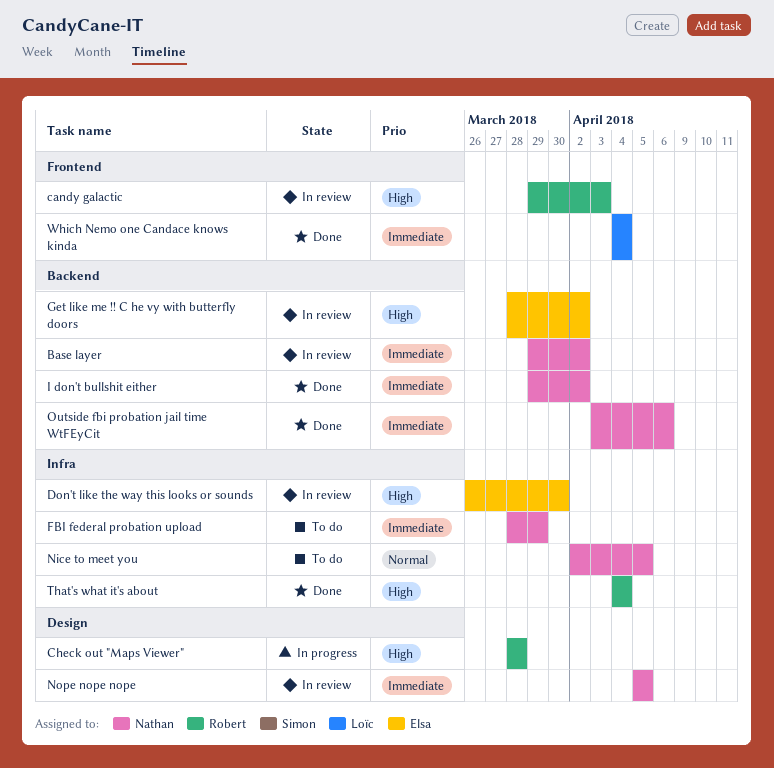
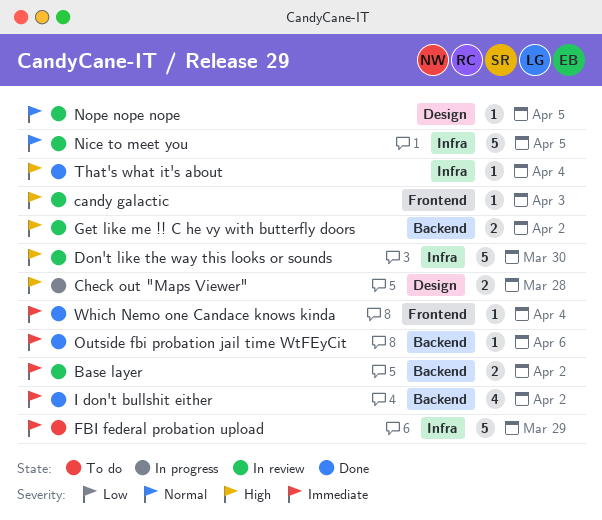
Nice to meet you, status: To do -> In review
Nope nope nope, priority: Immediate -> Normal

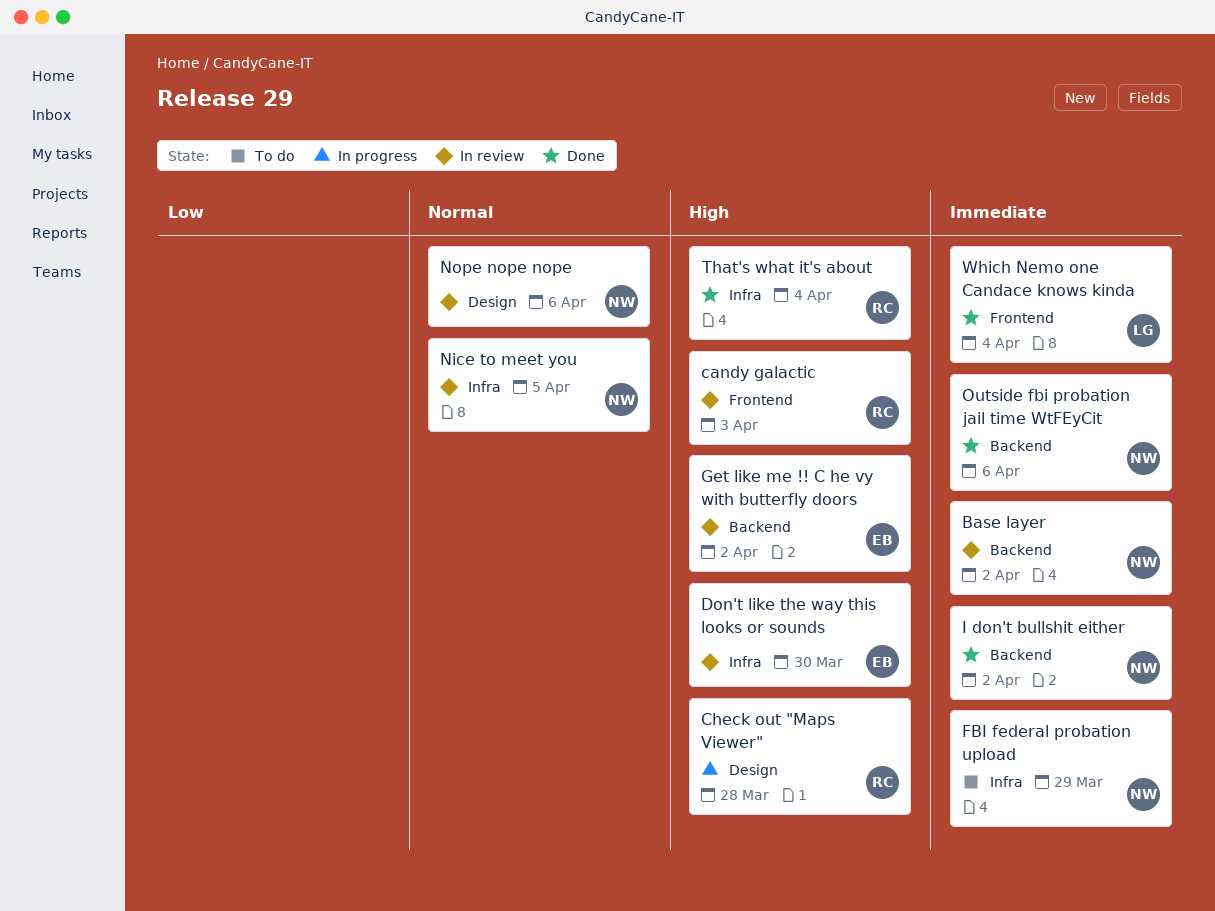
Nope nope nope, due: Apr 5 -> Apr 6

